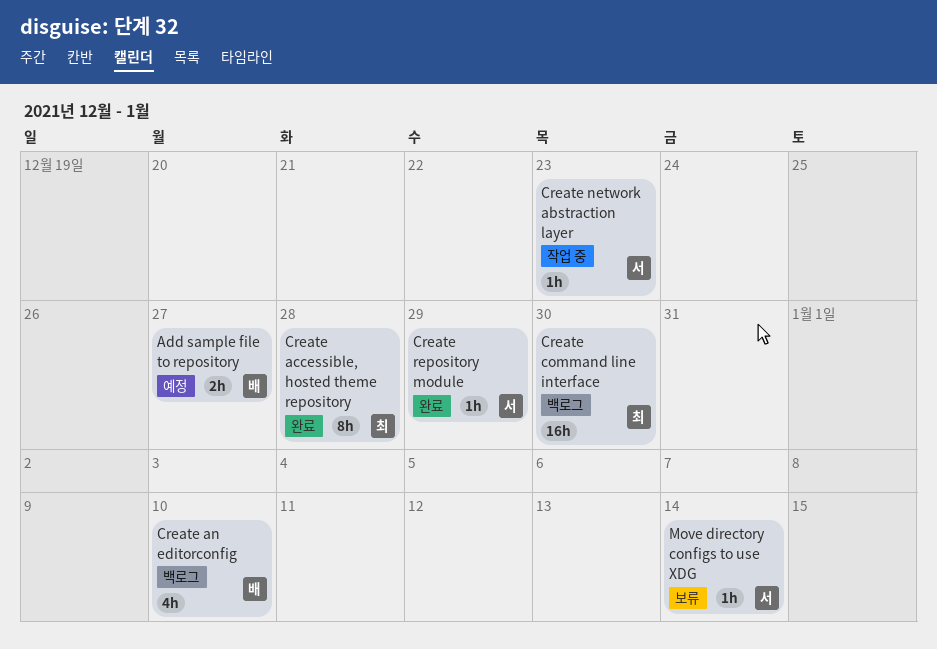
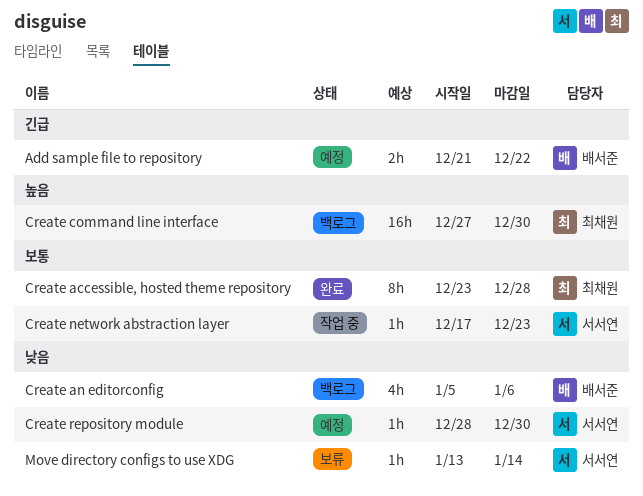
Add sample file to repository, due: Dec 27 -> Dec 22
Create an editorconfig, due: Jan 10 -> Jan 6
Create repository module, status: 완료 -> 예정
Create repository module, due: Dec 29 -> Dec 30

